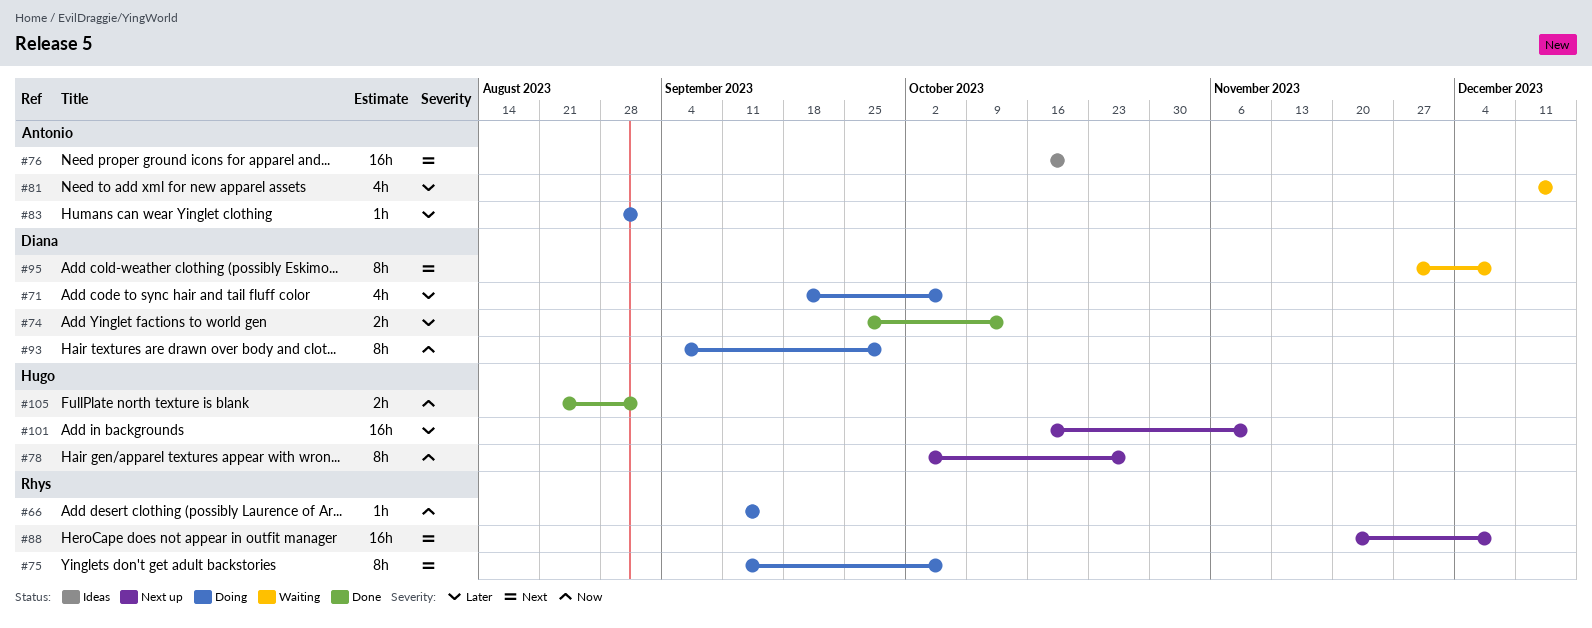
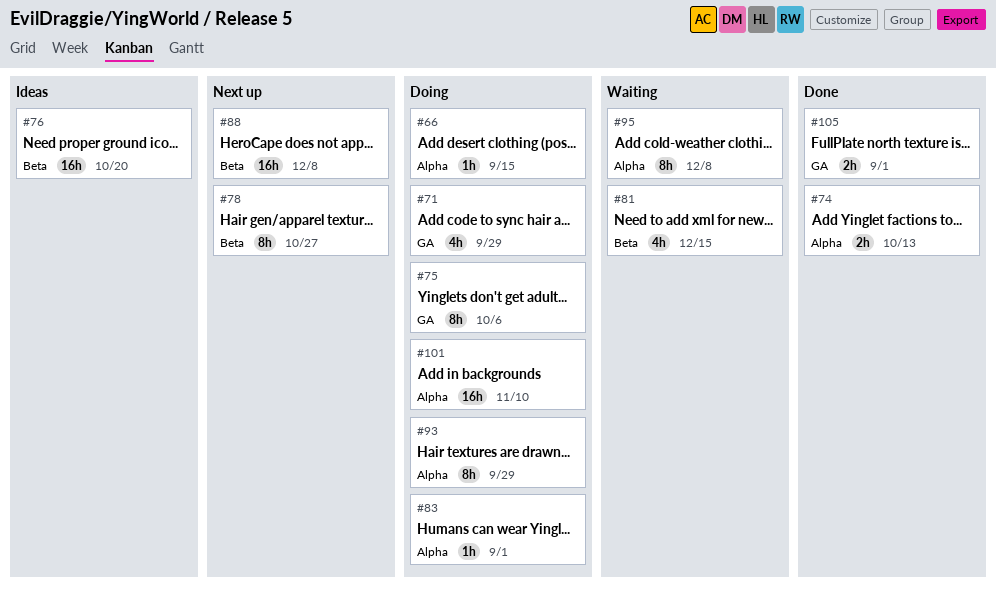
#71, due: Oct 6 -> Sep 29
#101, status: Next up -> Doing

